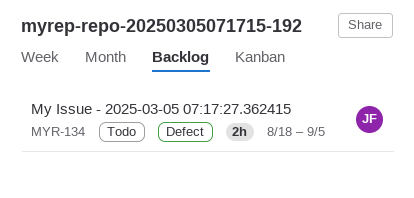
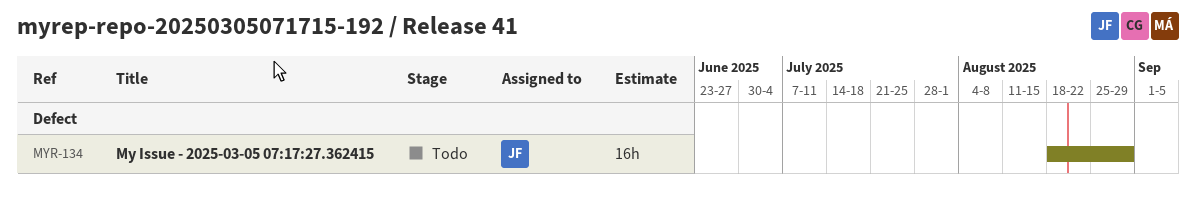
MYR-134, estimate: 2h -> 16h
MYR-134, due: Sep 5 -> Aug 29

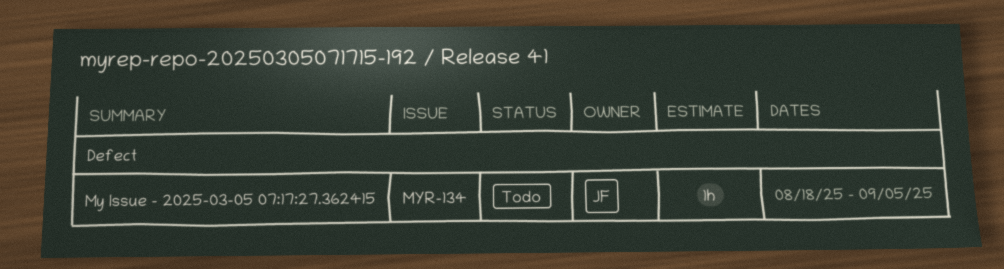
MYR-134, estimate: 16h -> 1h
MYR-134, due: Aug 29 -> Sep 5

